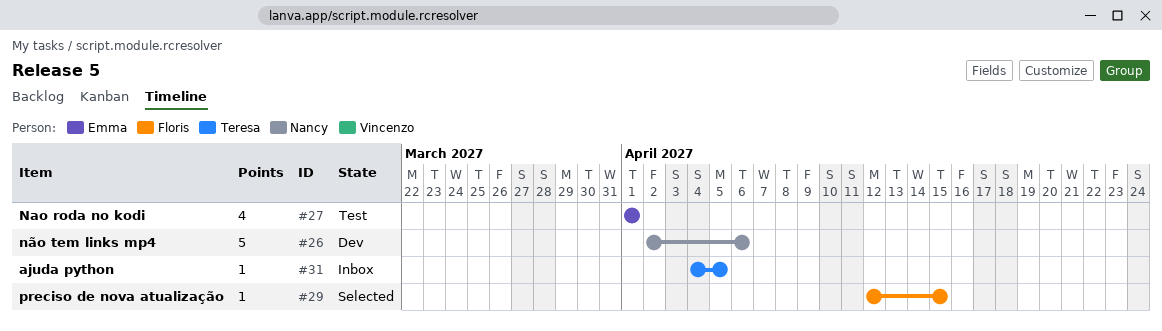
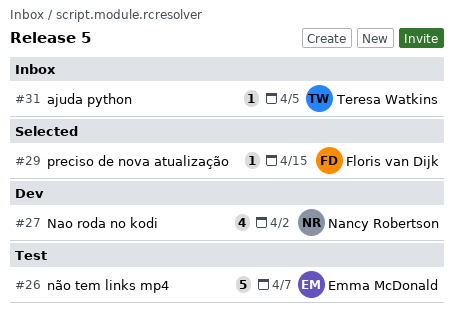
#26, status: Dev -> Test
#26, owner: Nancy Robertson -> Emma McDonald
#26, due: Apr 6 -> Apr 7
#27, status: Test -> Dev
#27, owner: Emma McDonald -> Nancy Robertson
#27, due: Apr 1 -> Apr 2

